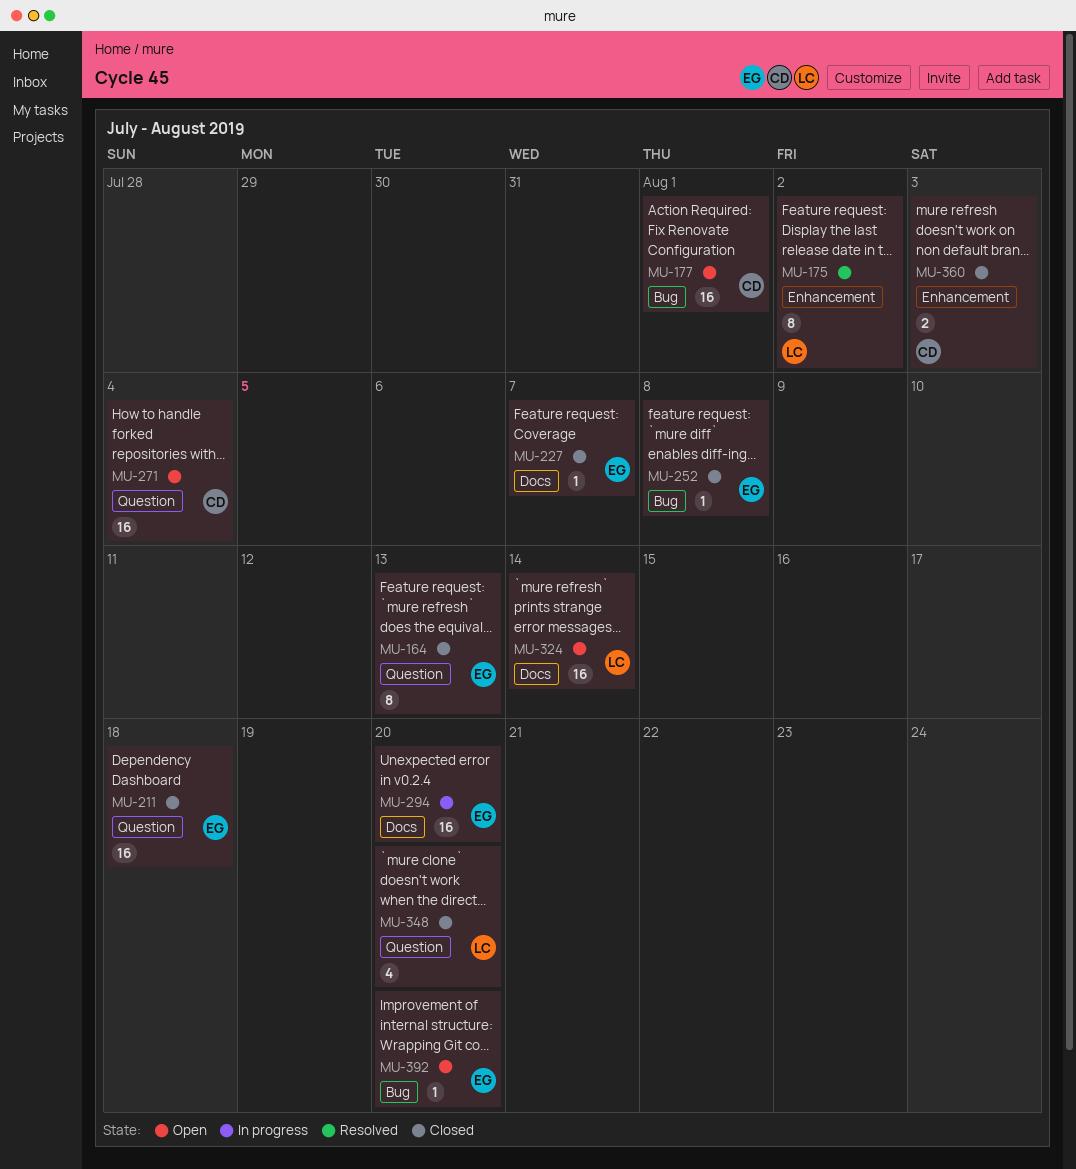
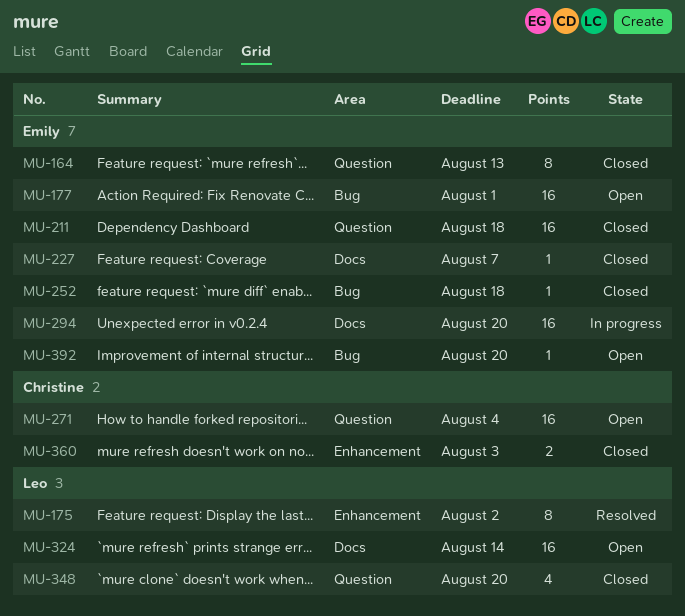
MU-177, owner: Christine -> Emily
MU-252, due: Aug 8 -> Aug 18

